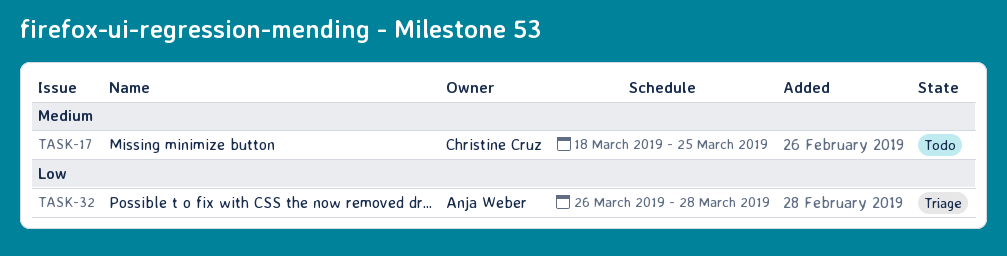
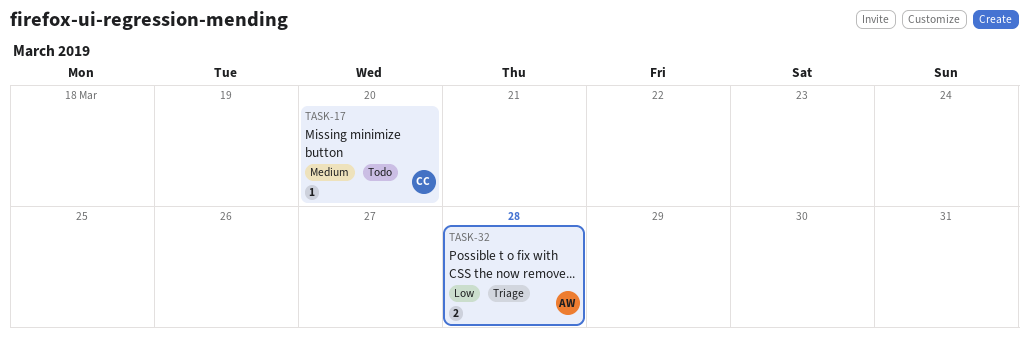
TASK-17, due: Mar 25 -> Mar 20

